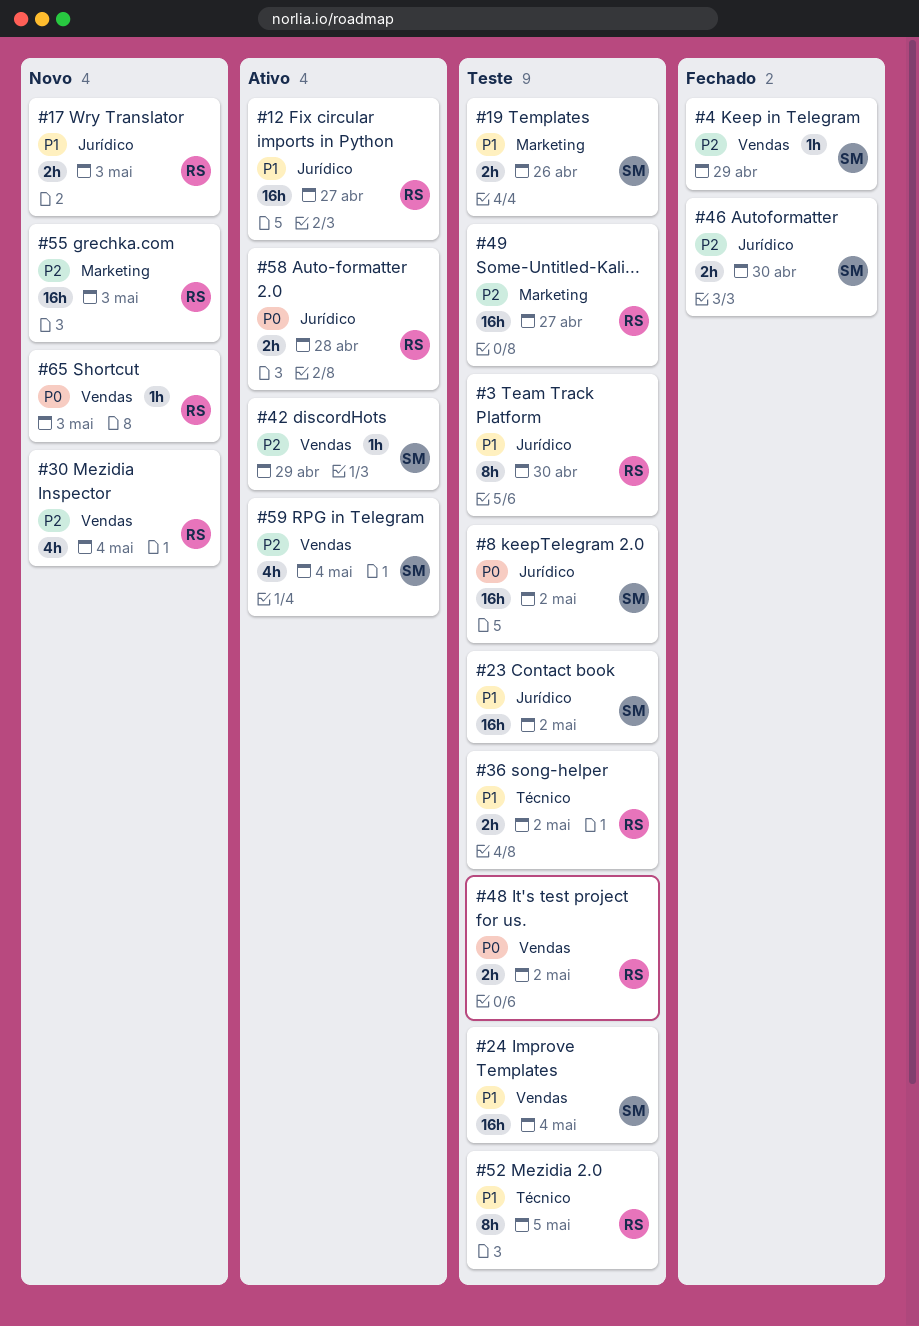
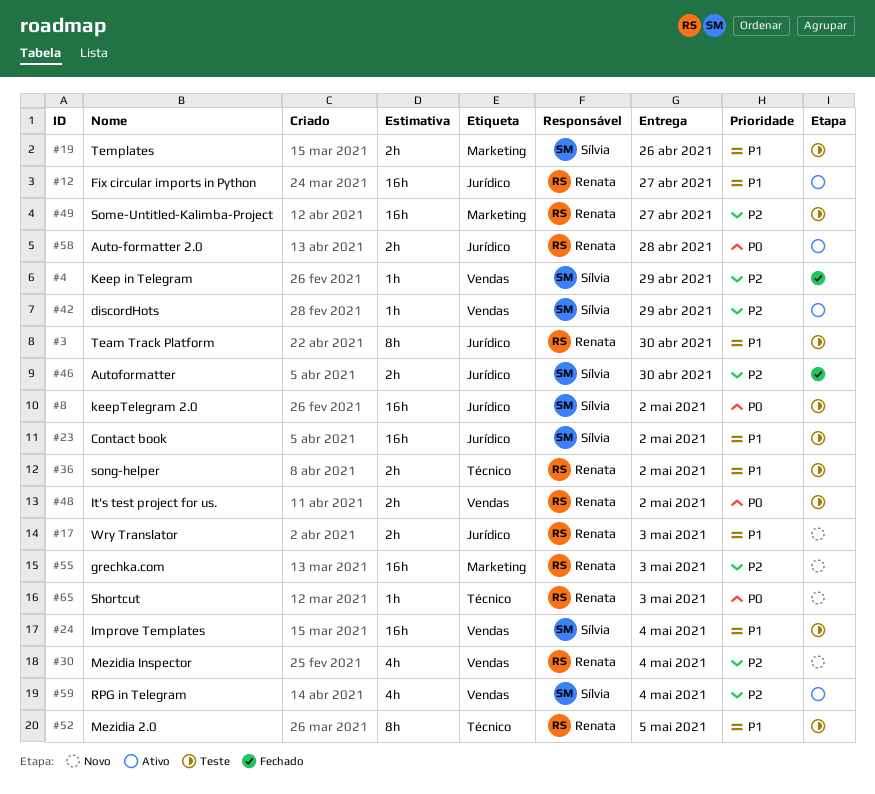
#65, label: Vendas -> Técnico

